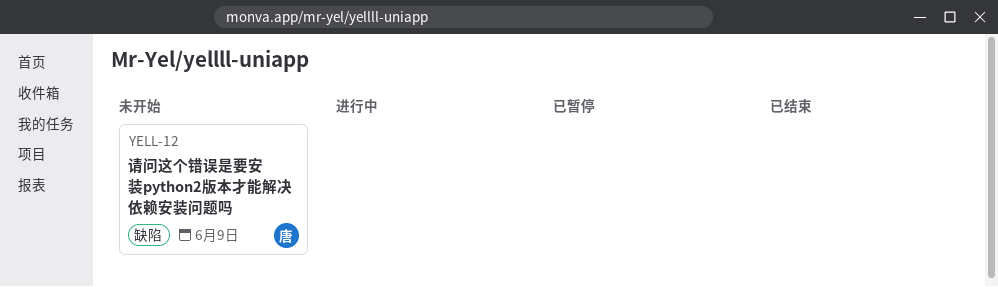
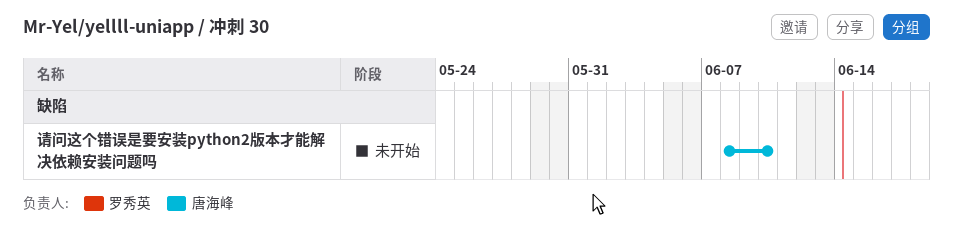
请问这个错误是要安装python2版本才能解决依赖安装问题吗, due: Jun 9 -> Jun 10

